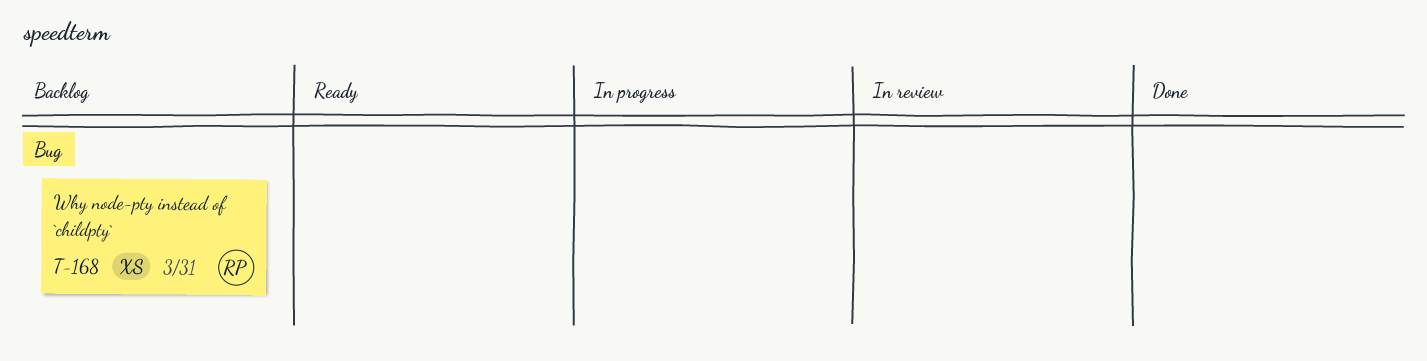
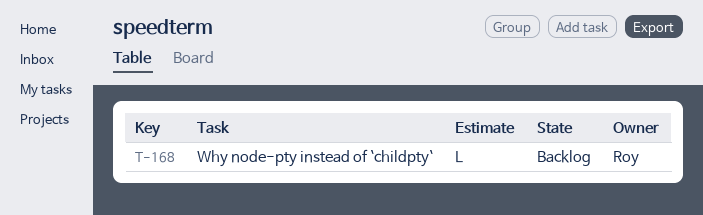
T-168, estimate: XS -> L

